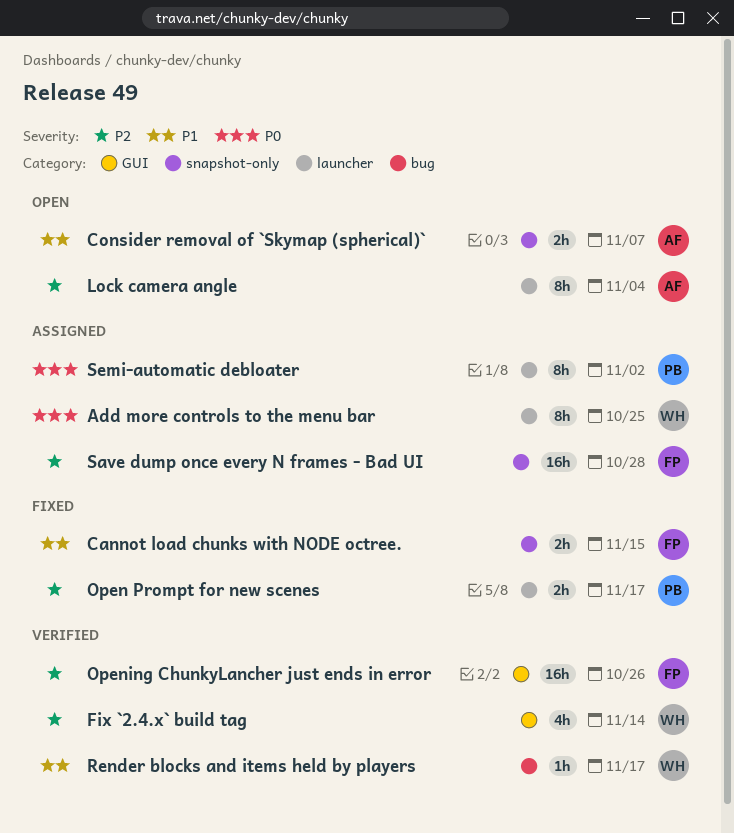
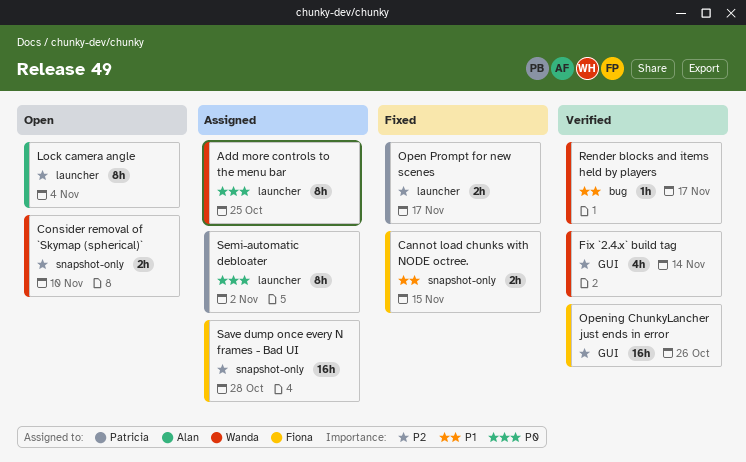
Consider removal of `Skymap (spherical)`, owner: Alan -> Wanda
Consider removal of `Skymap (spherical)`, priority: P1 -> P2
Consider removal of `Skymap (spherical)`, due: Nov 7 -> Nov 10

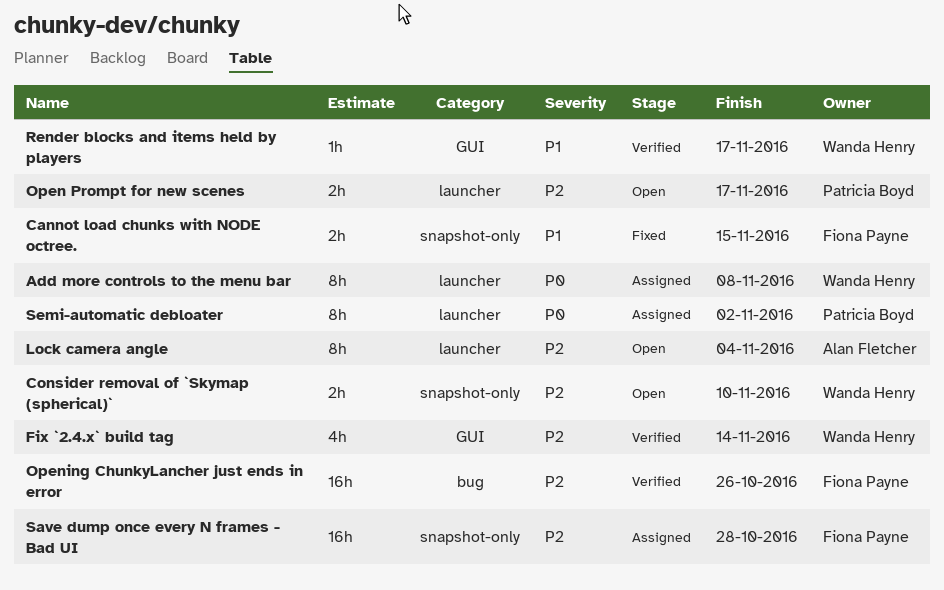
Add more controls to the menu bar, due: Oct 25 -> Nov 8
Open Prompt for new scenes, status: Fixed -> Open
Opening ChunkyLancher just ends in error, label: GUI -> bug
Render blocks and items held by players, label: bug -> GUI

